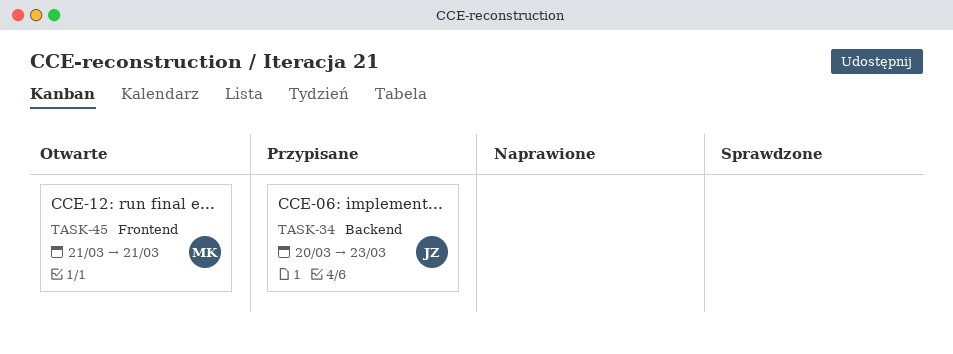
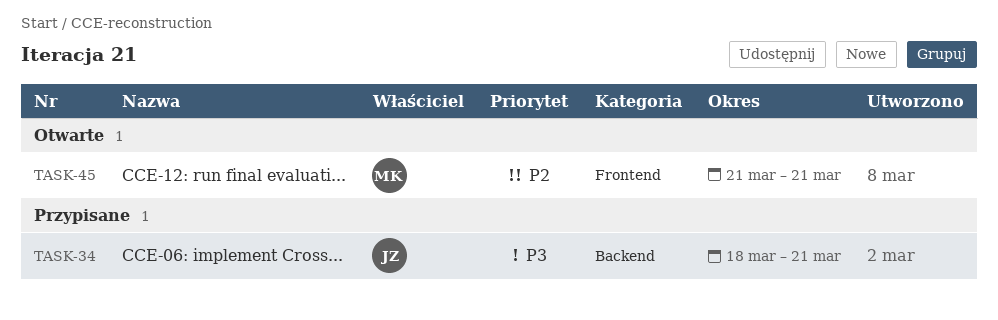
TASK-34, start: Mar 20 -> Mar 18
TASK-34, due: Mar 23 -> Mar 21

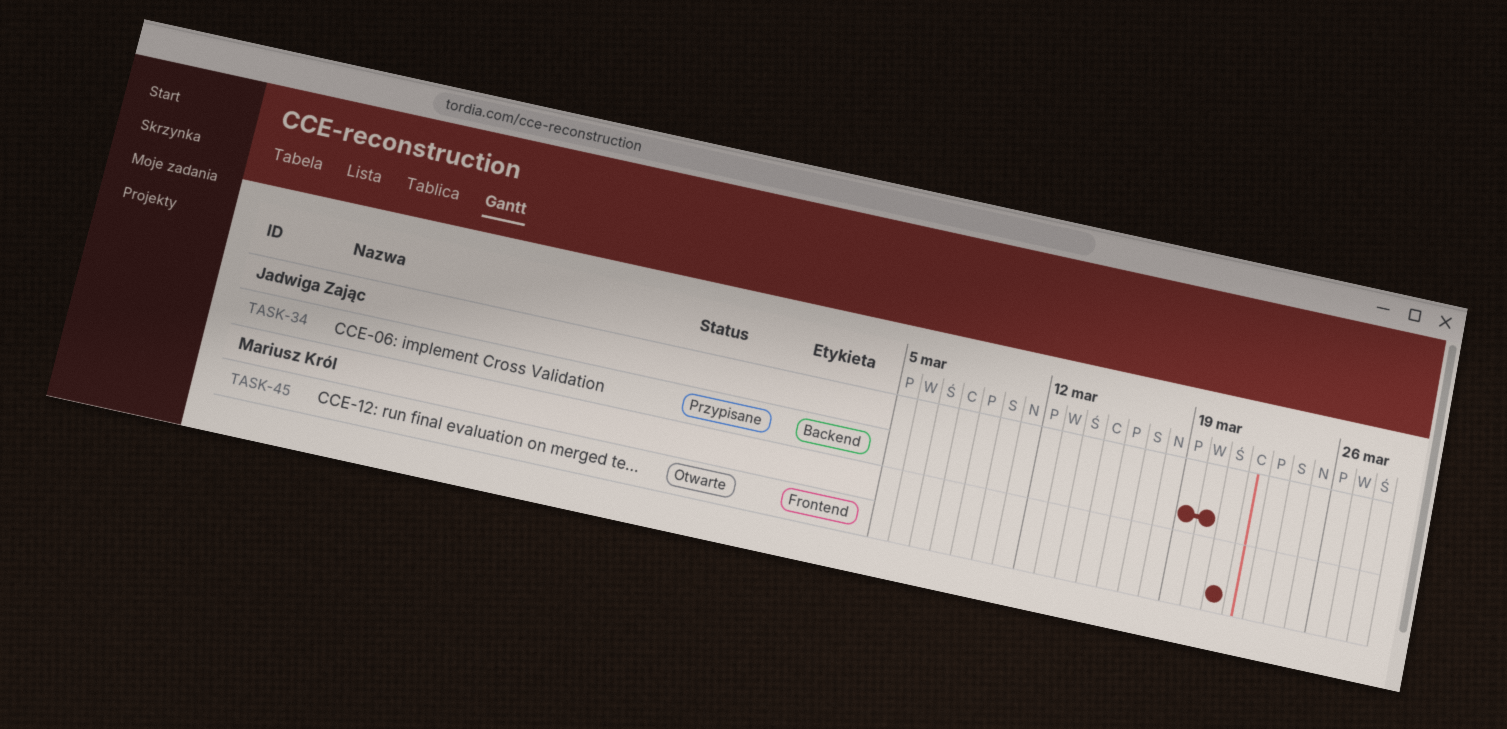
TASK-34, start: Mar 18 -> Mar 19
TASK-34, due: Mar 21 -> Mar 20

